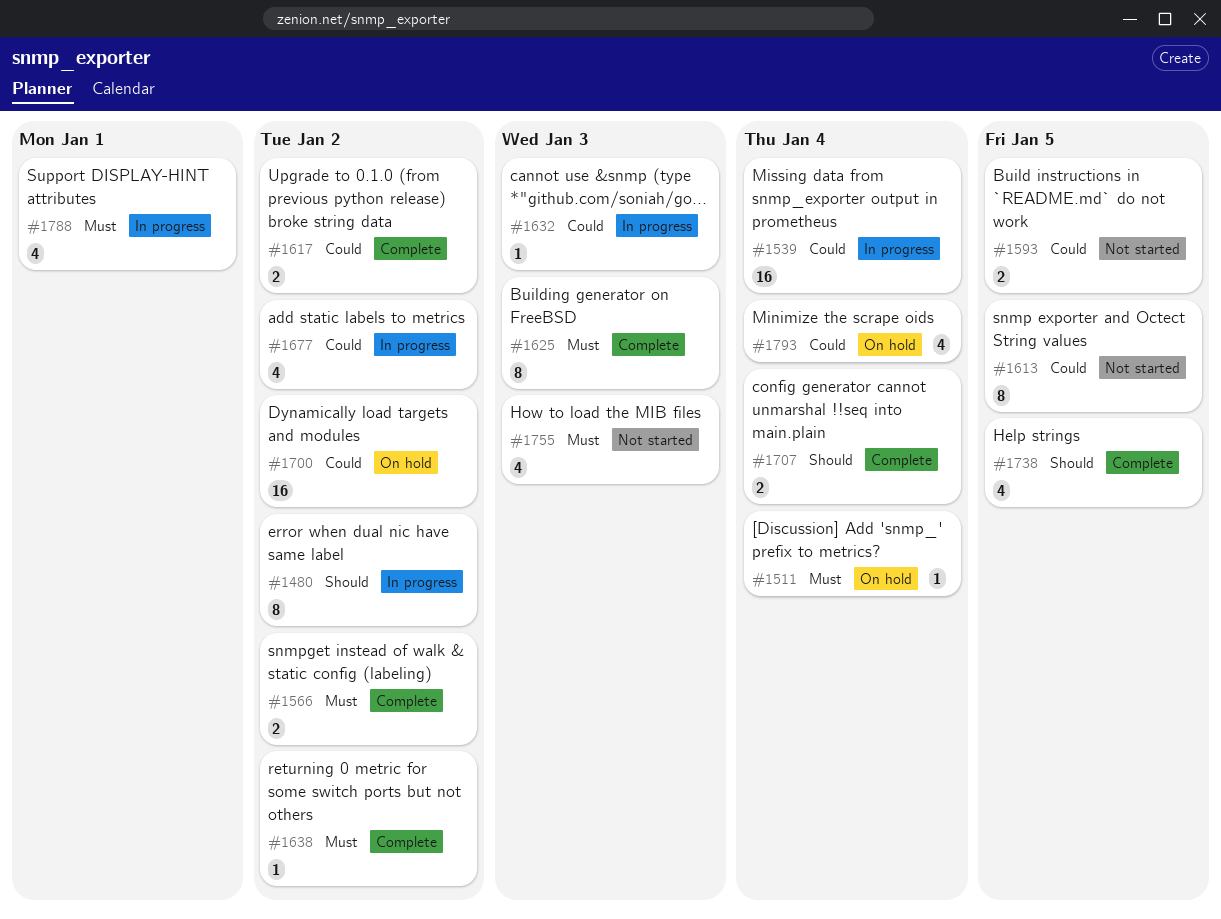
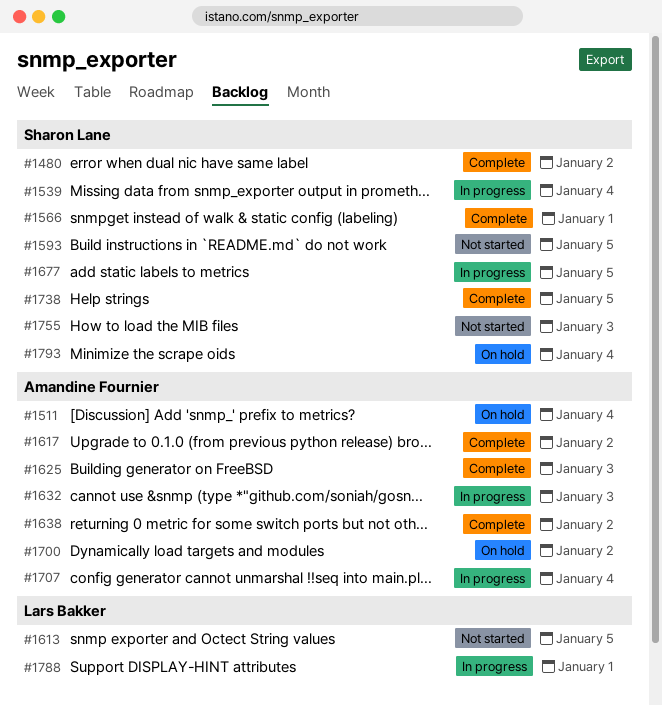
#1480, status: In progress -> Complete
#1566, due: Jan 2 -> Jan 1
#1677, due: Jan 2 -> Jan 5
#1707, status: Complete -> In progress

